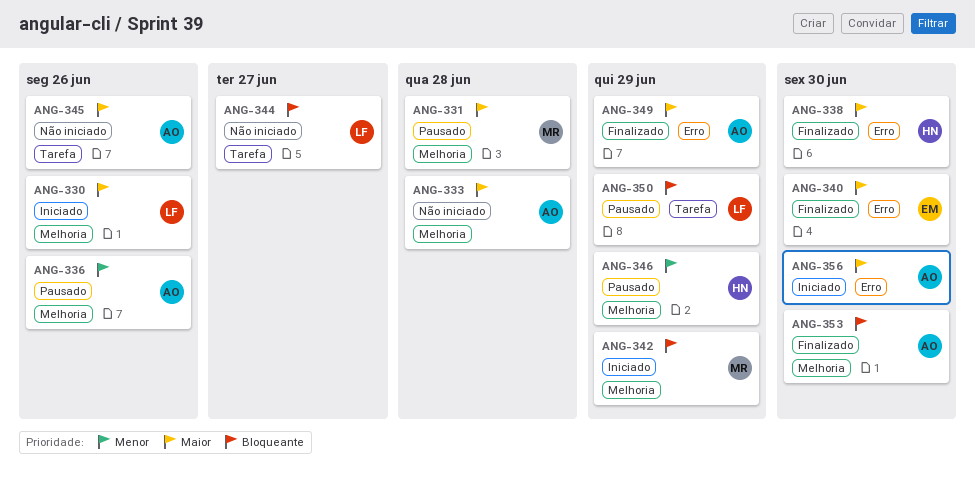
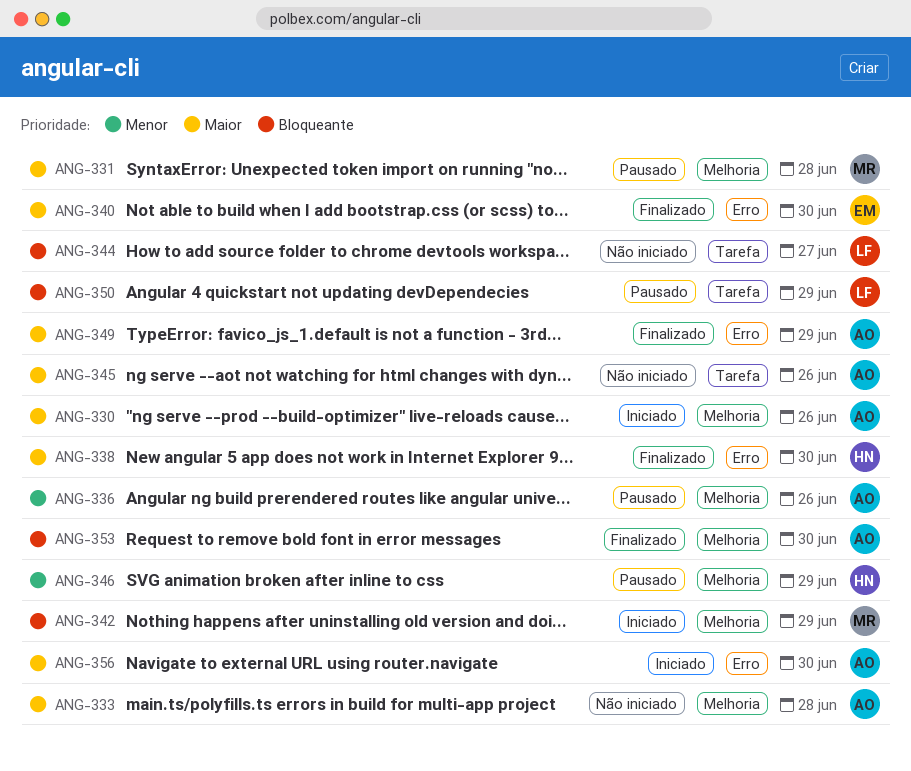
ANG-330, owner: LF -> AO

